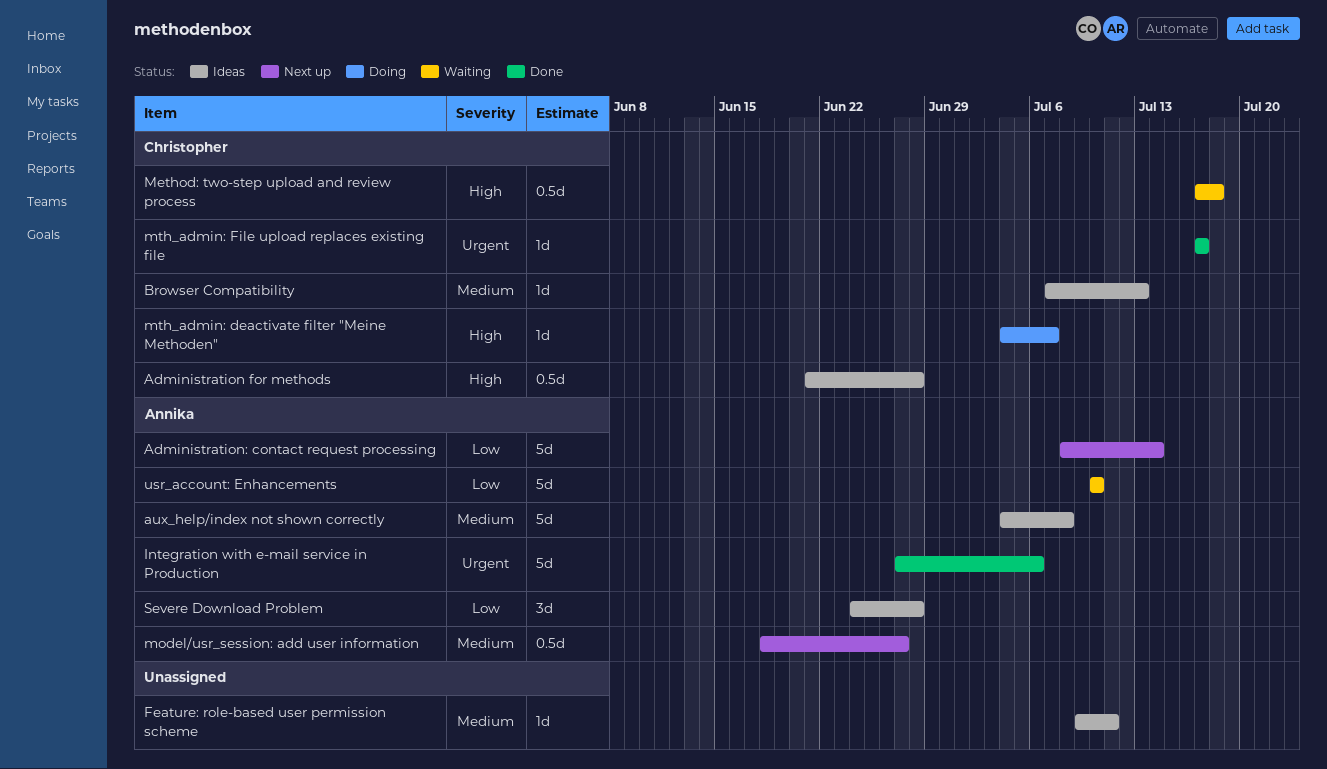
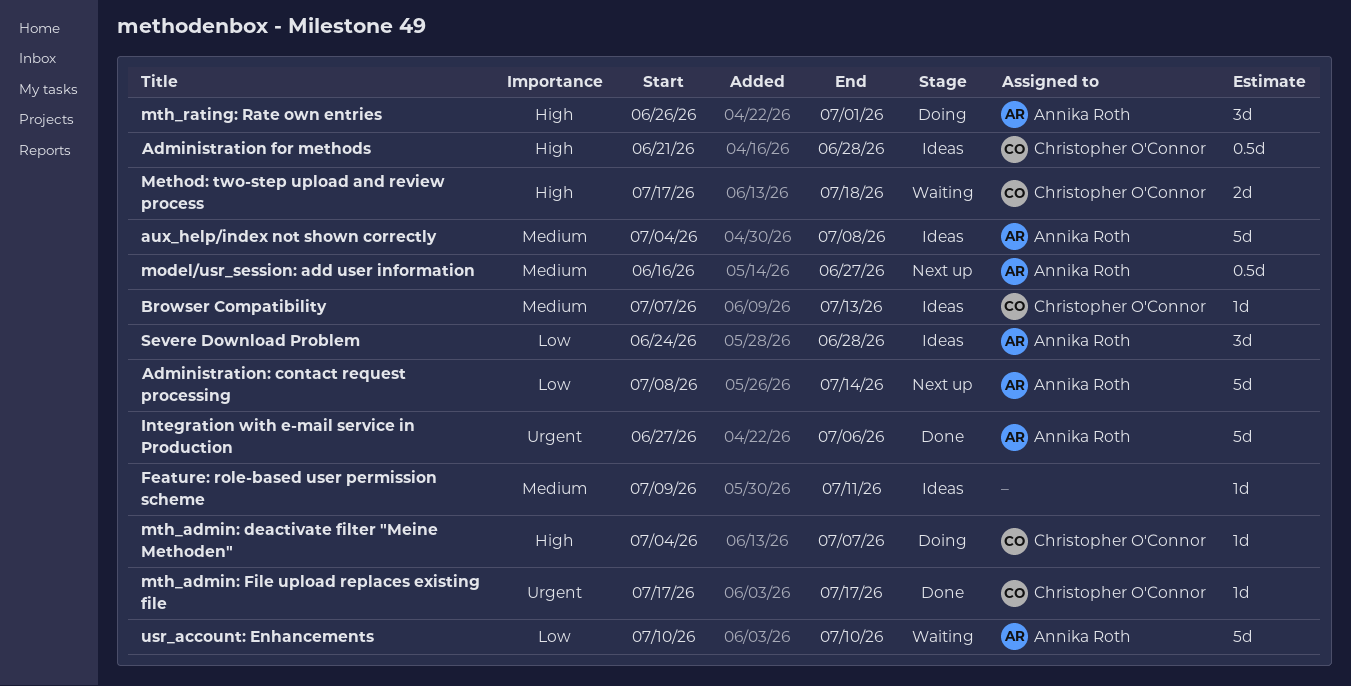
Method: two-step upload and review process, estimate: 0.5d -> 2d
model/usr_session: add user information, start: Jun 18 -> Jun 16
mth_rating: Rate own entries: none -> present

